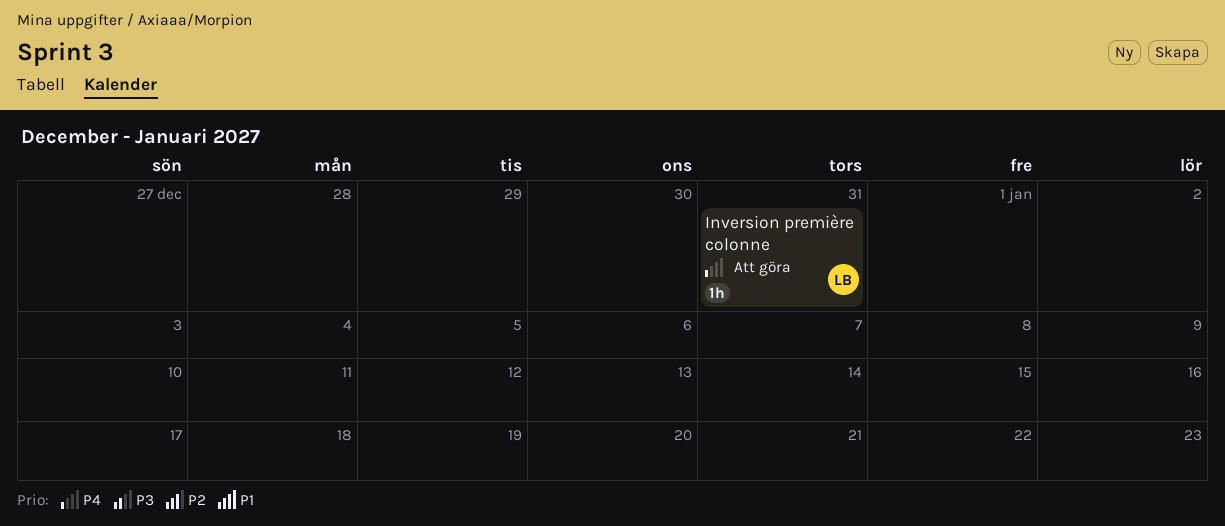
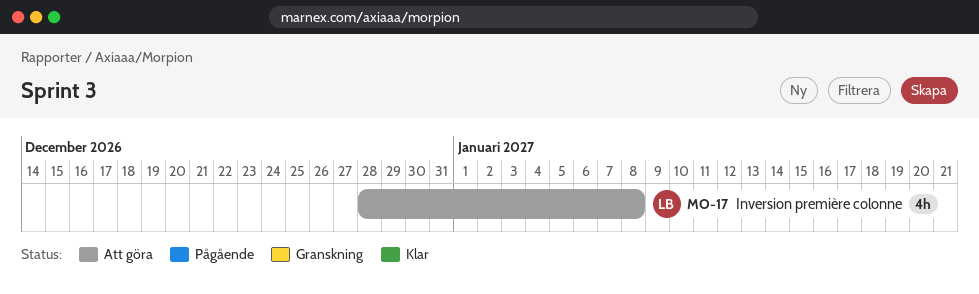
Inversion première colonne, estimate: 1h -> 4h
Inversion première colonne, due: Dec 31 -> Jan 8

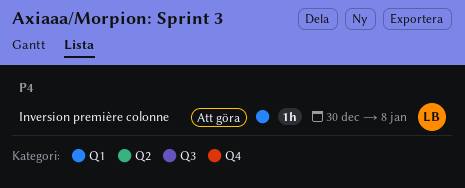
Inversion première colonne, estimate: 4h -> 1h
Inversion première colonne, start: Dec 28 -> Dec 30

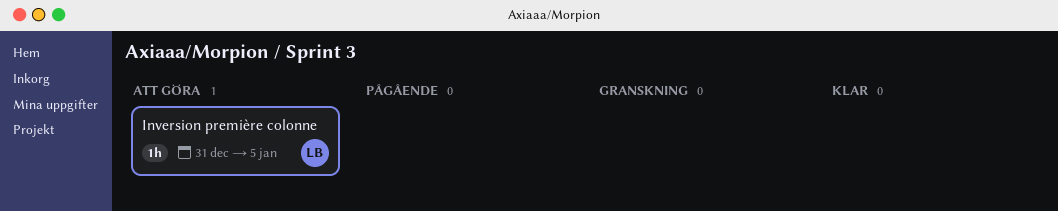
Inversion première colonne, start: Dec 30 -> Dec 31
Inversion première colonne, due: Jan 8 -> Jan 5

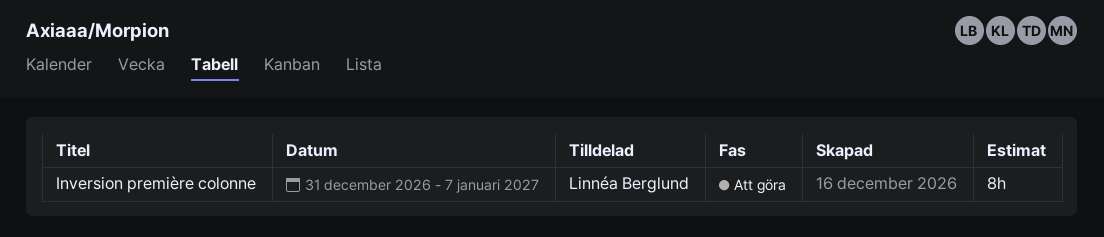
Inversion première colonne, estimate: 1h -> 8h
Inversion première colonne, due: Jan 5 -> Jan 7

